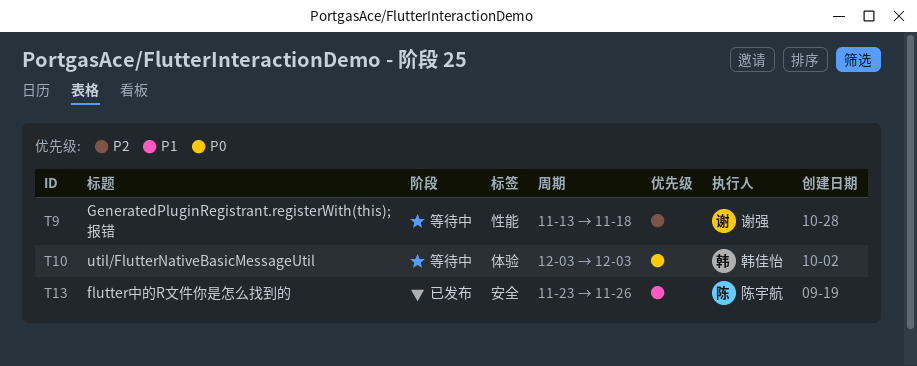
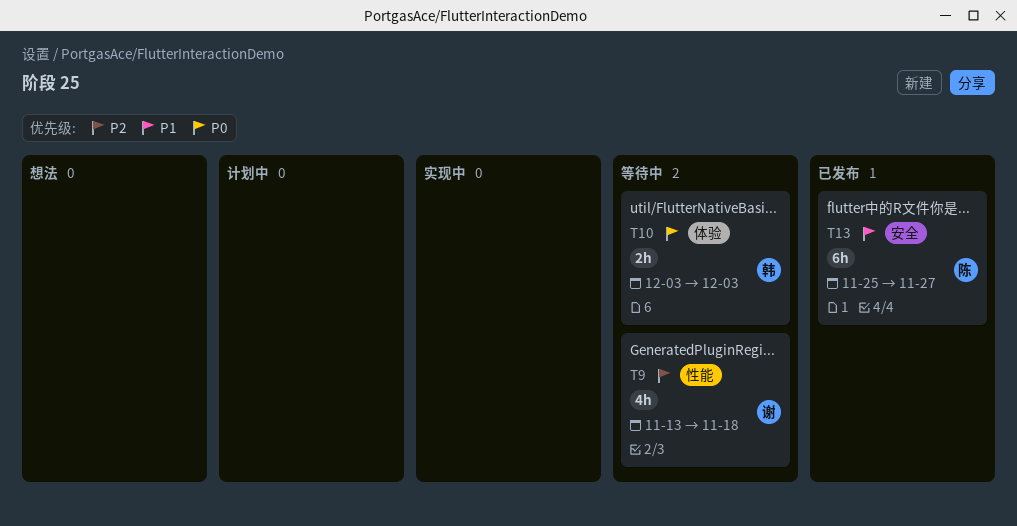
T13, start: Nov 23 -> Nov 25
T13, due: Nov 26 -> Nov 27

